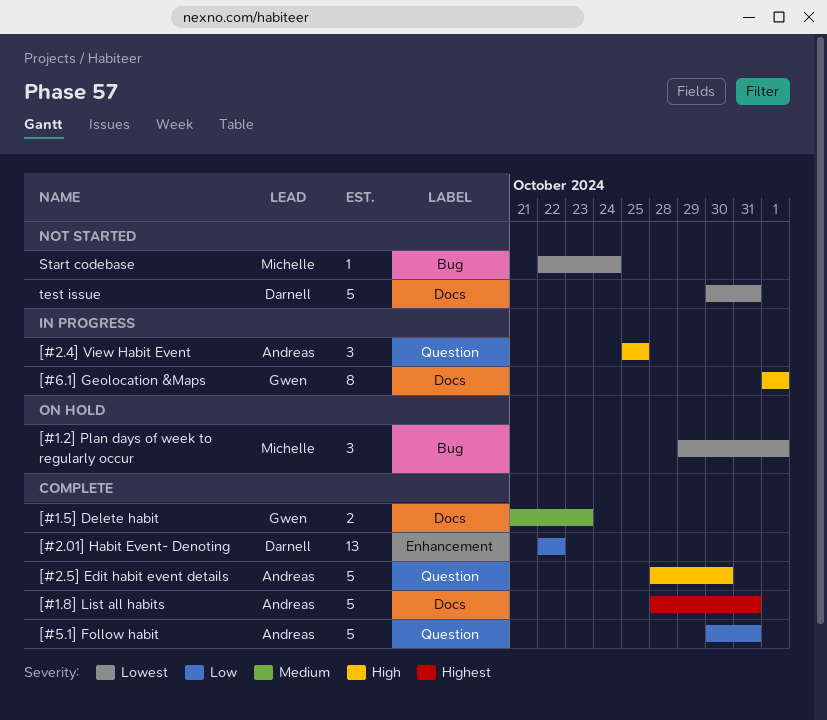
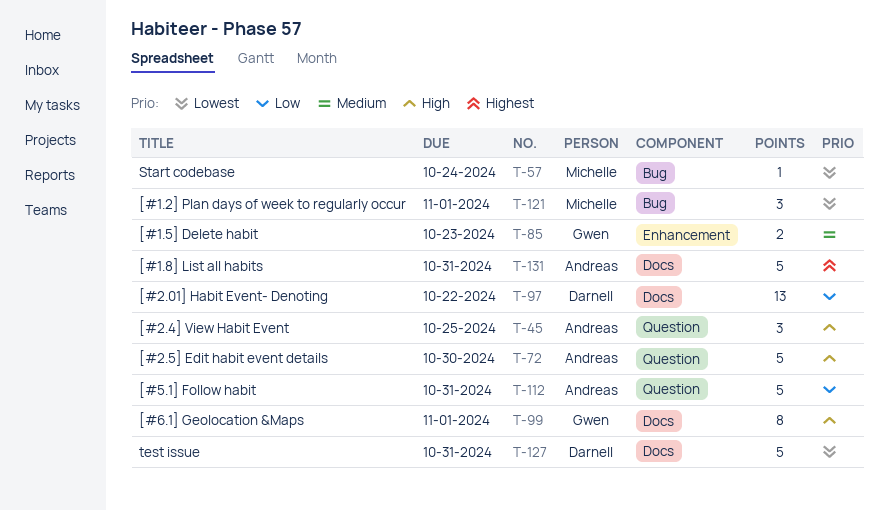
[#1.5] Delete habit, label: Docs -> Enhancement
[#2.01] Habit Event- Denoting, label: Enhancement -> Docs

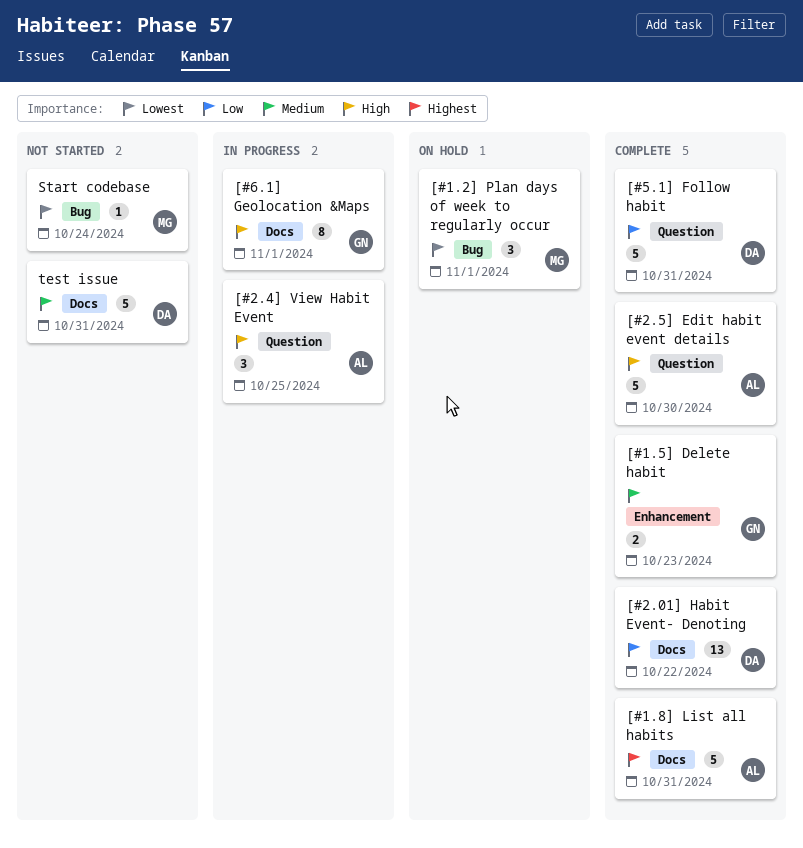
[#5.1] Follow habit, owner: Andreas -> Darnell
test issue, priority: Lowest -> Medium

